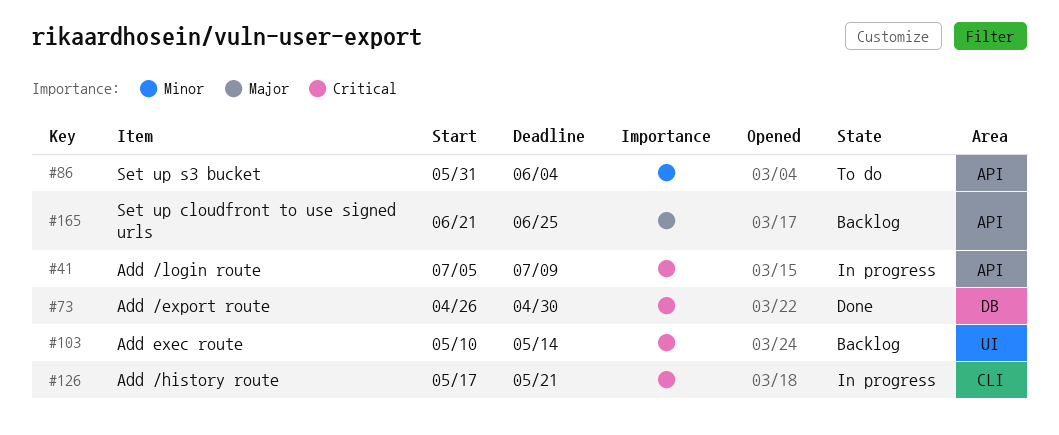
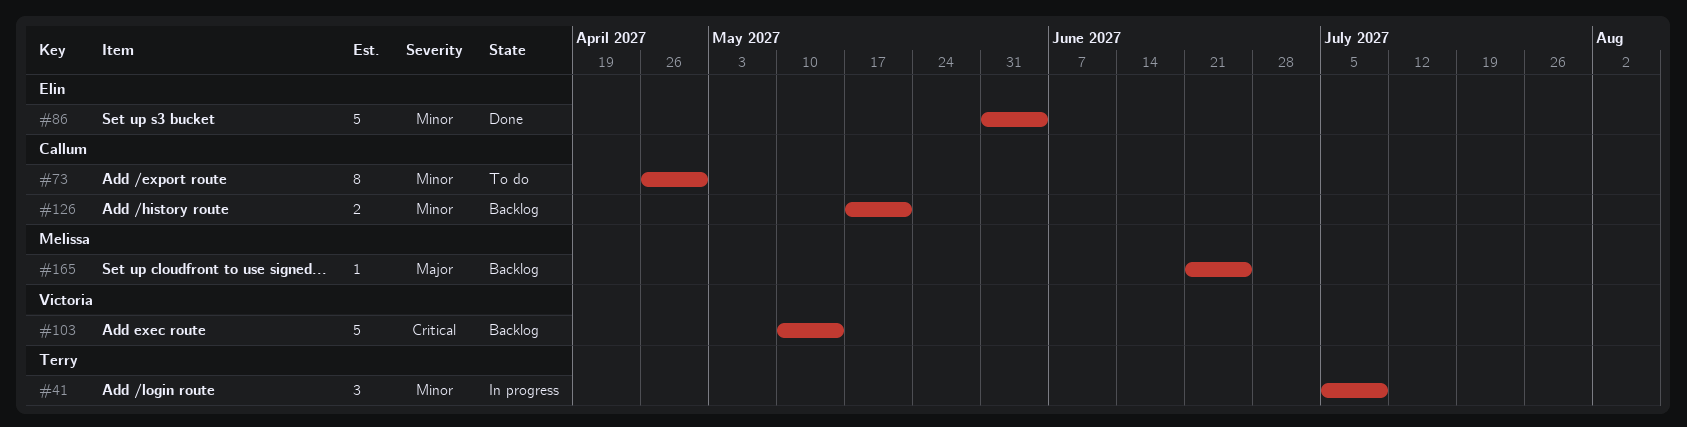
#41, priority: Critical -> Minor
#73, status: Done -> To do
#73, priority: Critical -> Minor
#86, status: To do -> Done
#126, status: In progress -> Backlog
#126, priority: Critical -> Minor

